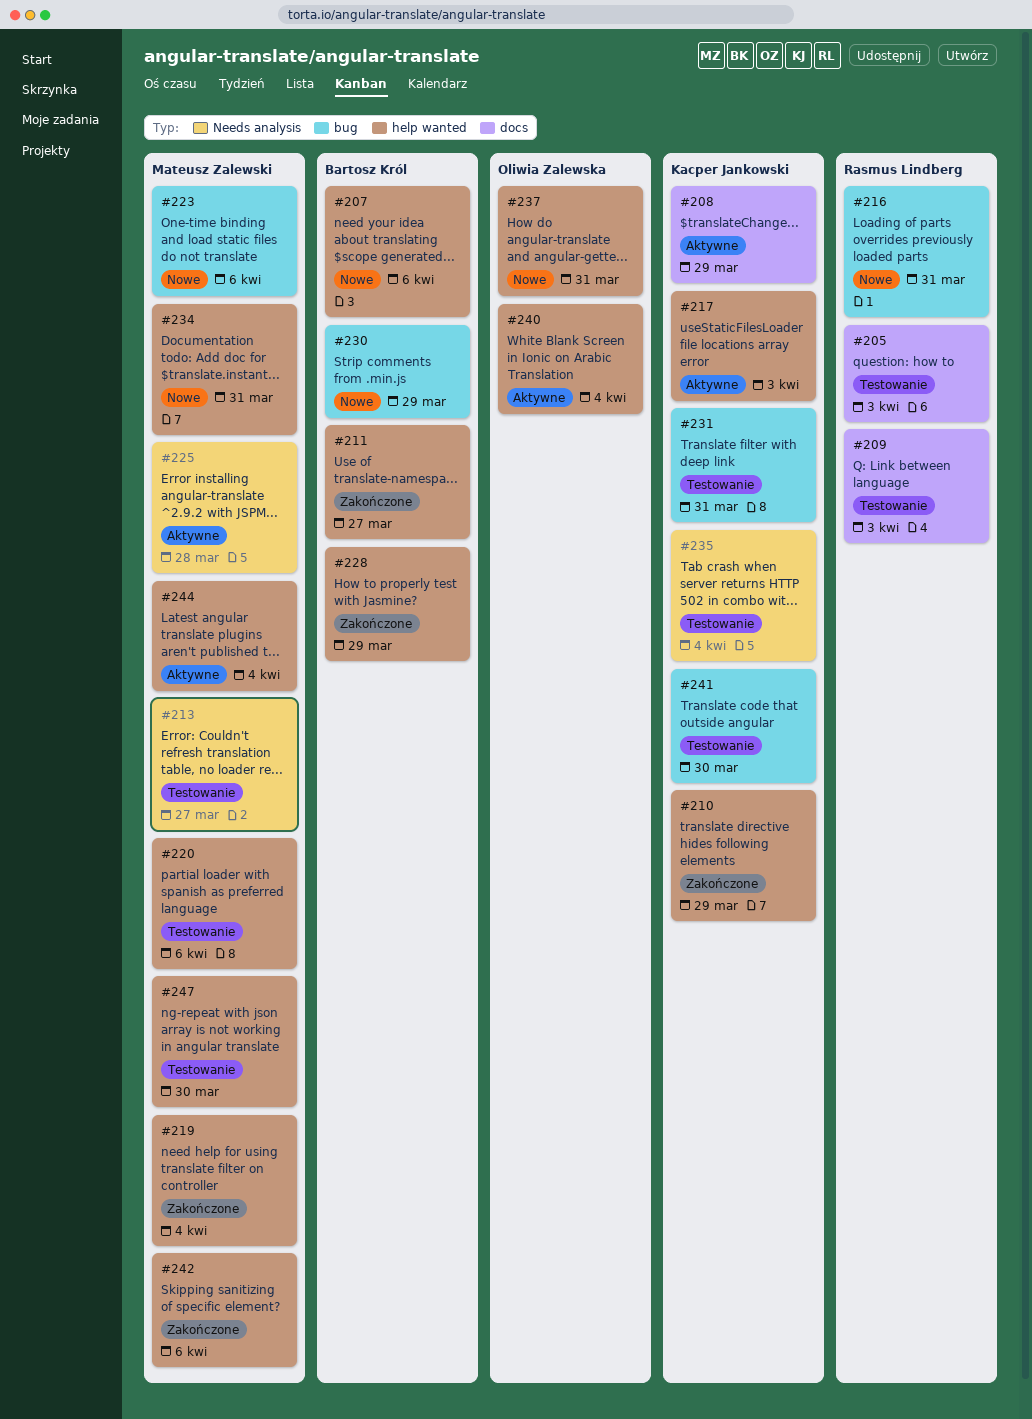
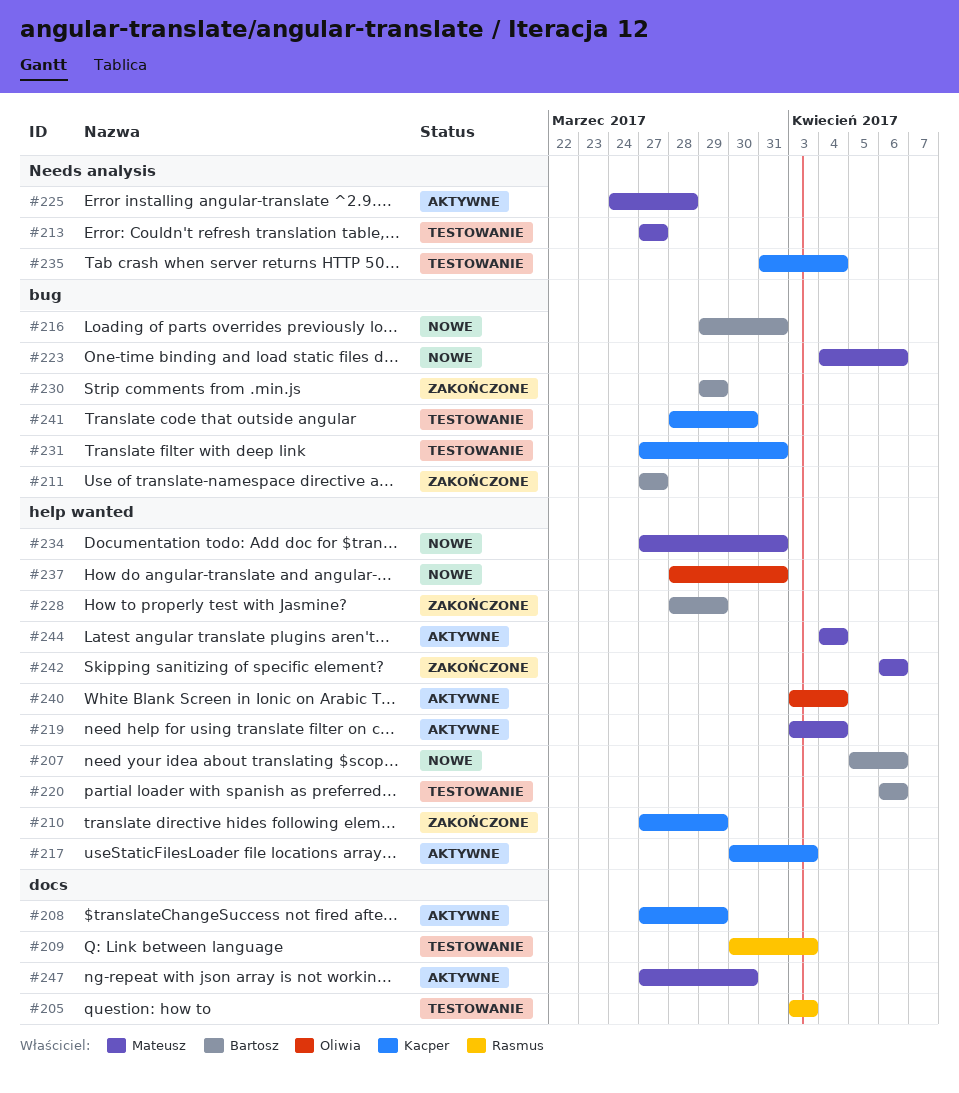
#211, label: help wanted -> bug
#216, owner: Rasmus Lindberg -> Bartosz Król
#219, status: Zakończone -> Aktywne
#220, owner: Mateusz Zalewski -> Bartosz Król
#230, status: Nowe -> Zakończone
#247, status: Testowanie -> Aktywne
#247, label: help wanted -> docs

